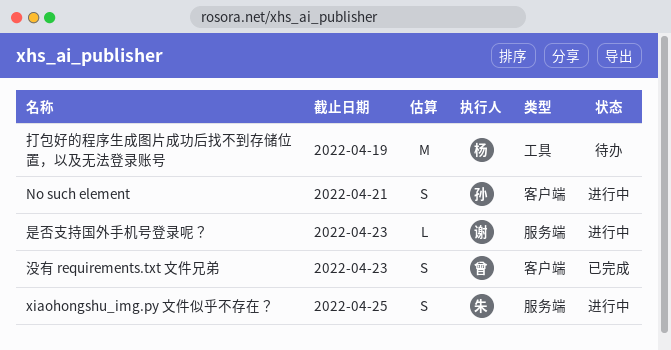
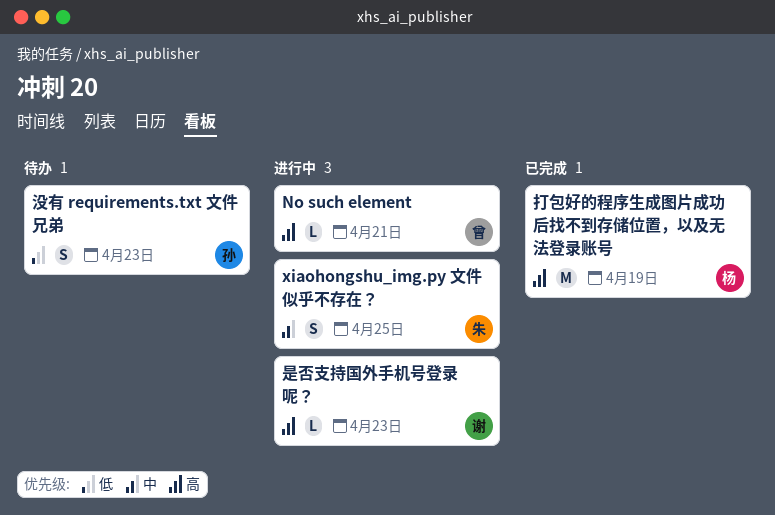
No such element, owner: 孙 -> 曾
No such element, estimate: S -> L
打包好的程序生成图片成功后找不到存储位置，以及无法登录账号, status: 待办 -> 已完成
没有 requirements.txt 文件兄弟, status: 已完成 -> 待办
没有 requirements.txt 文件兄弟, owner: 曾 -> 孙

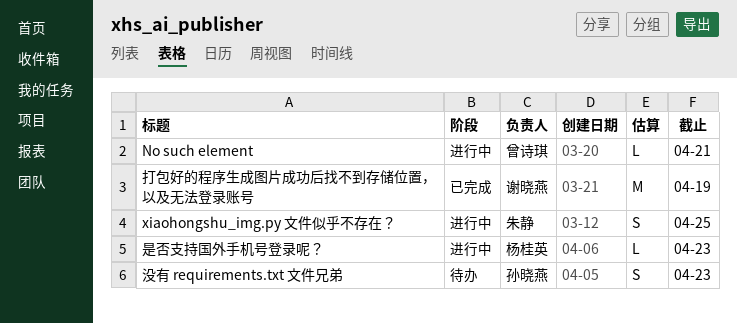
打包好的程序生成图片成功后找不到存储位置，以及无法登录账号, owner: 杨桂英 -> 谢晓燕
是否支持国外手机号登录呢？, owner: 谢晓燕 -> 杨桂英

